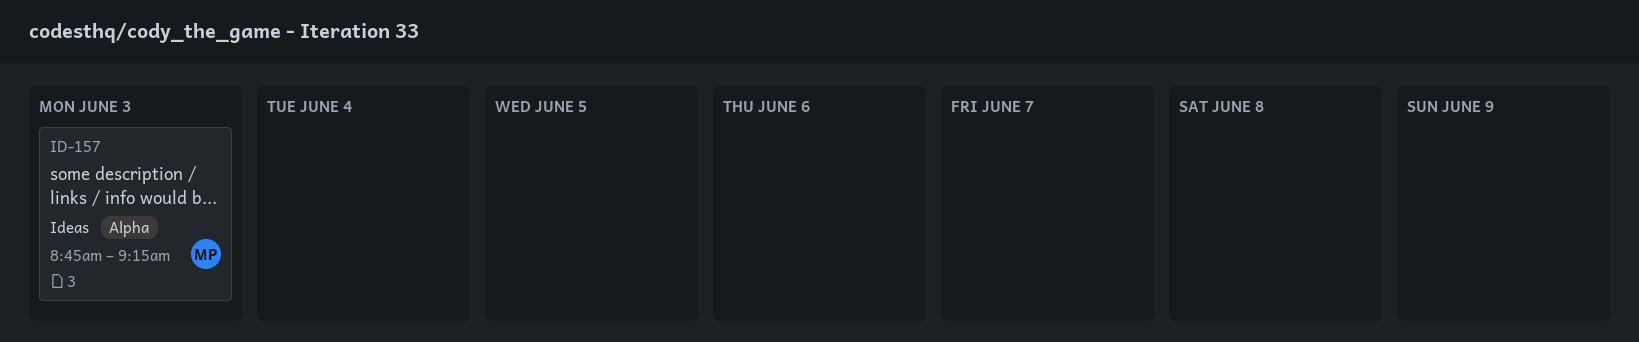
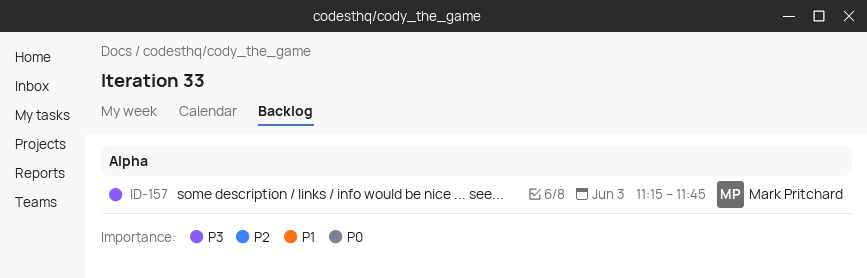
ID-157, begins: 08:45 -> 11:15
ID-157, ends: 09:15 -> 11:45

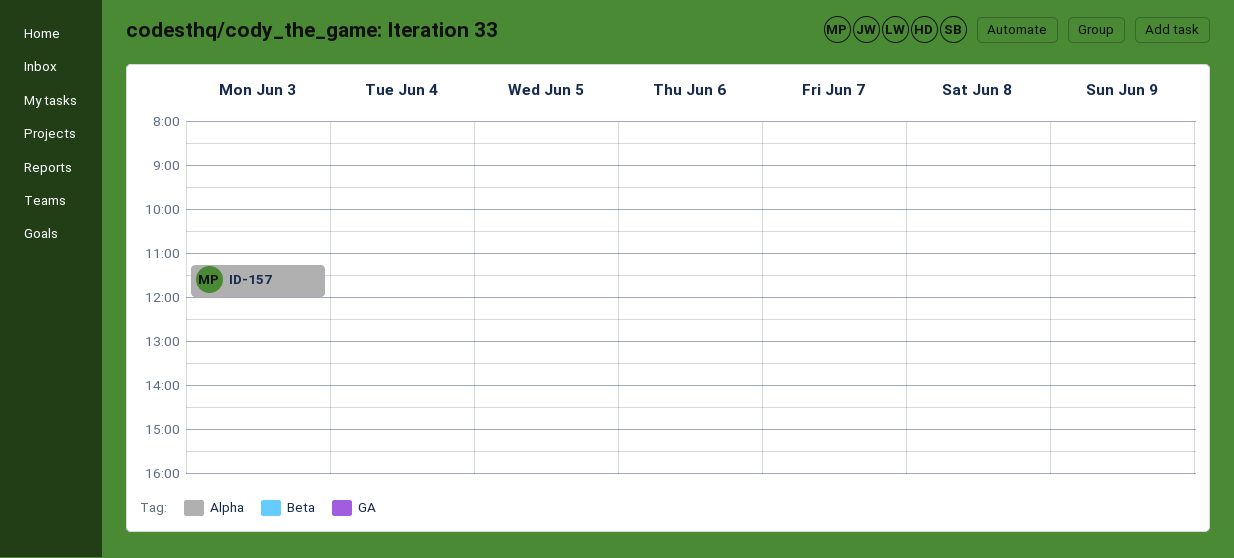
ID-157, ends: 11:45 -> 12:00

